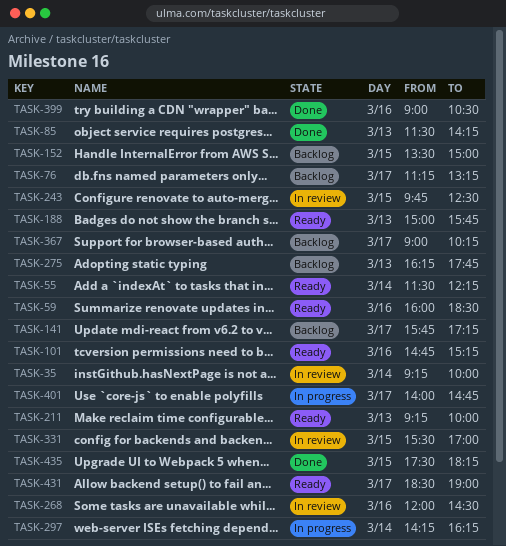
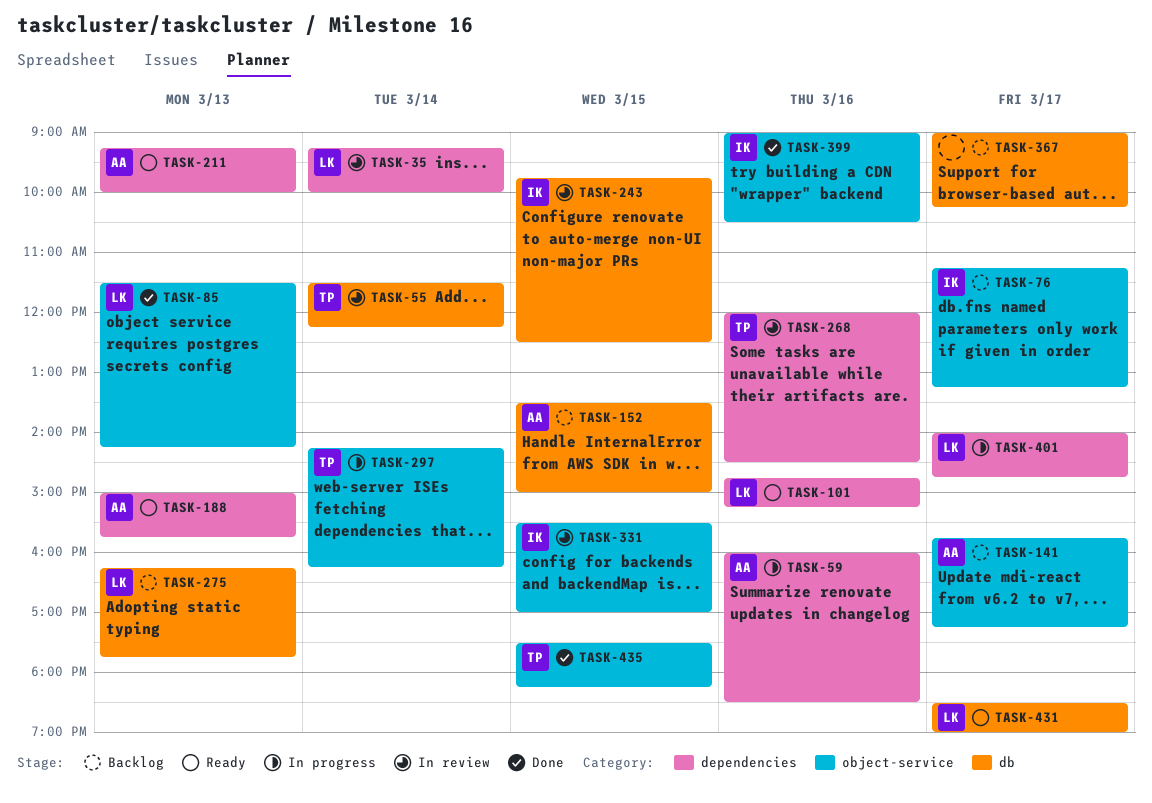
TASK-55, status: Ready -> In review
TASK-59, status: Ready -> In progress

